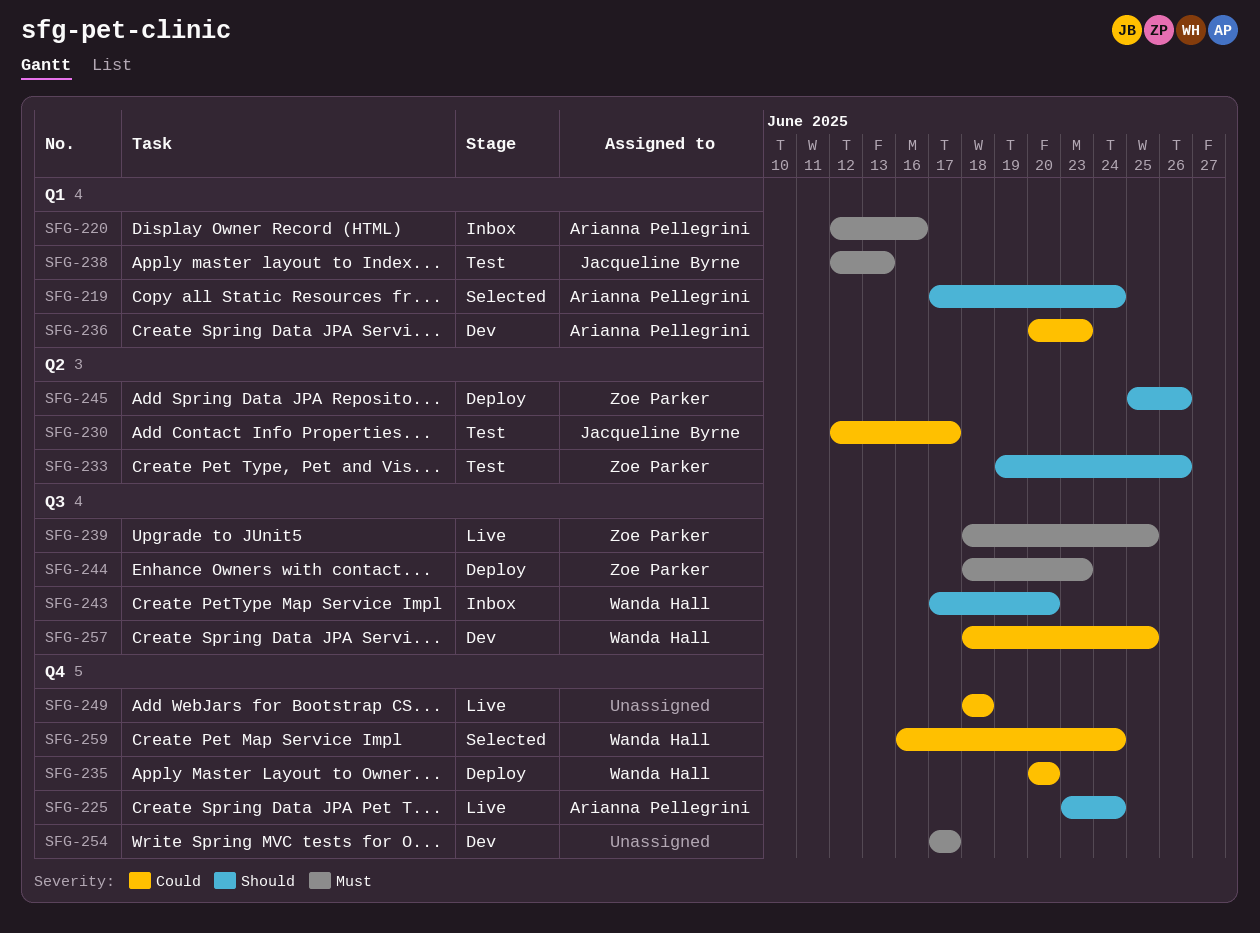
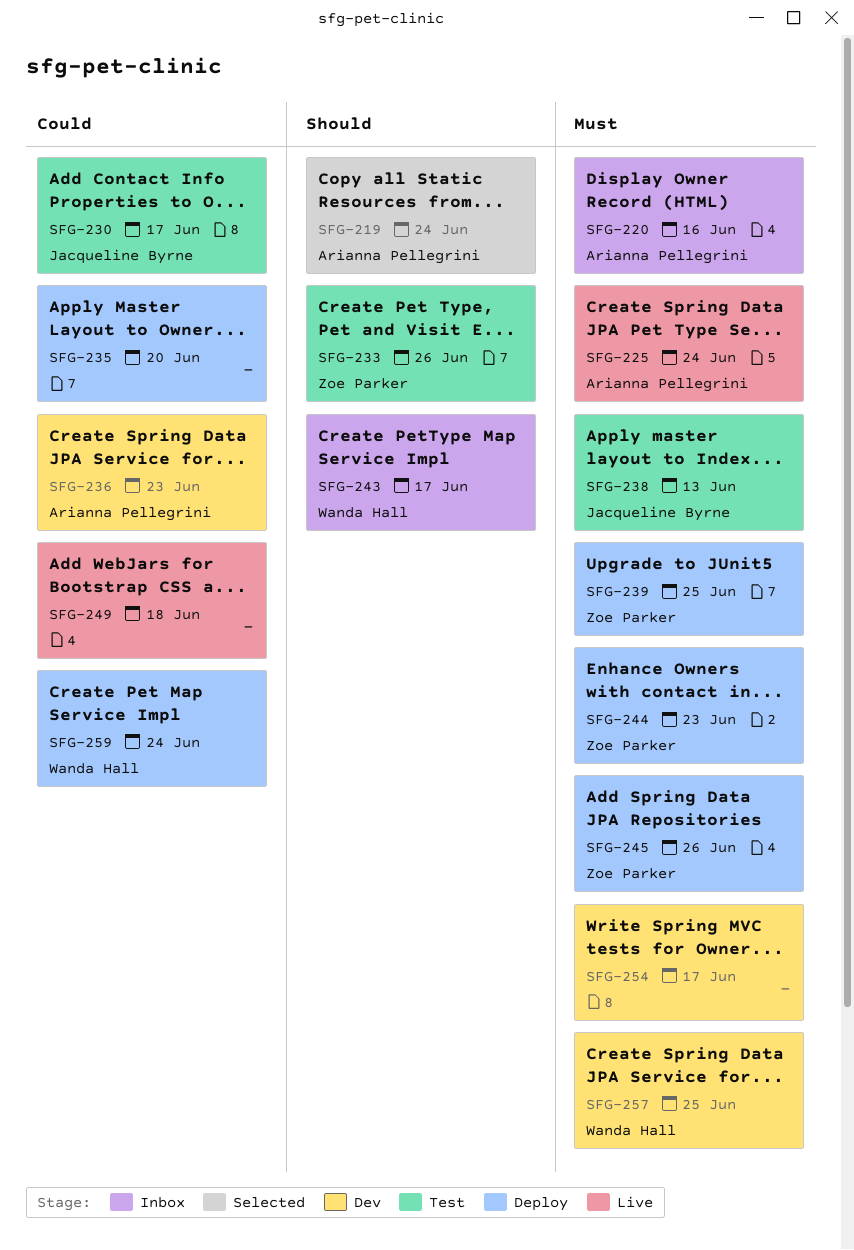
SFG-225, priority: Should -> Must
SFG-235, owner: Wanda Hall -> none
SFG-239, status: Live -> Deploy
SFG-243, due: Jun 20 -> Jun 17
SFG-245, priority: Should -> Must
SFG-257, priority: Could -> Must
SFG-259, status: Selected -> Deploy

